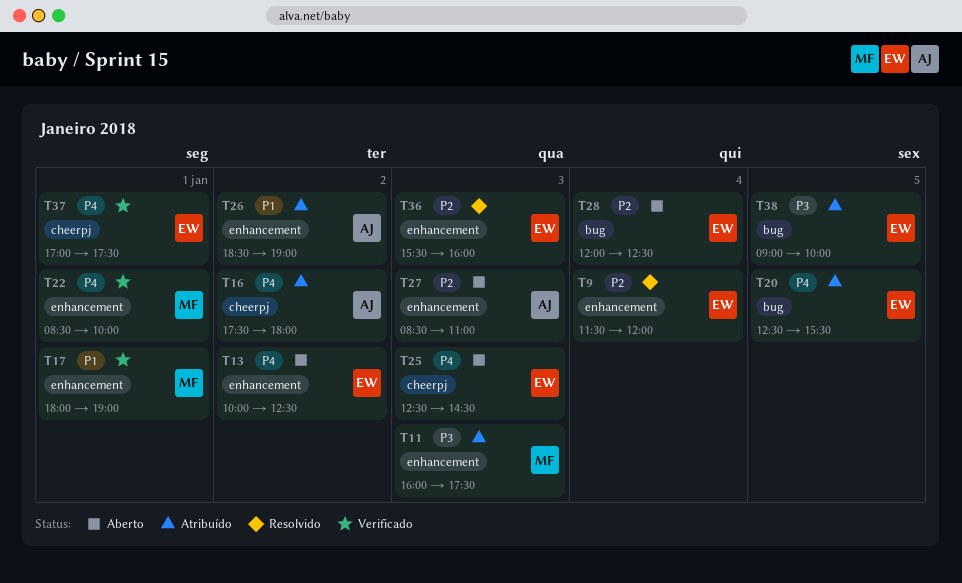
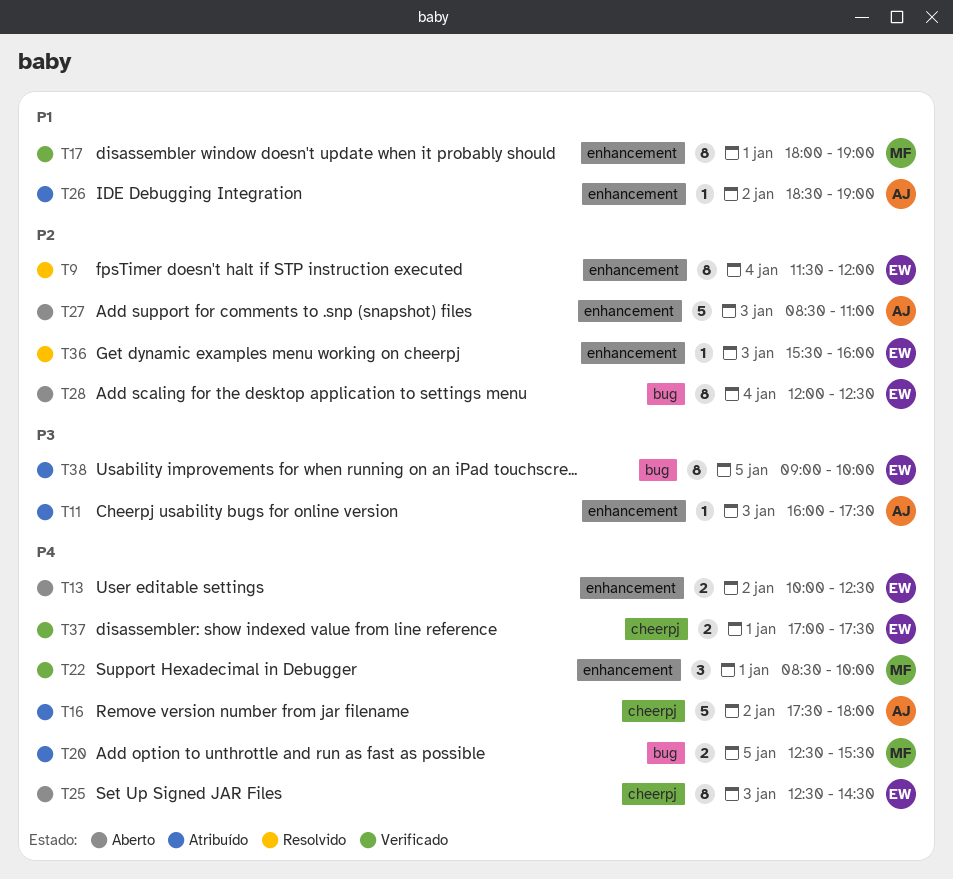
T11, owner: MF -> AJ
T20, owner: EW -> MF

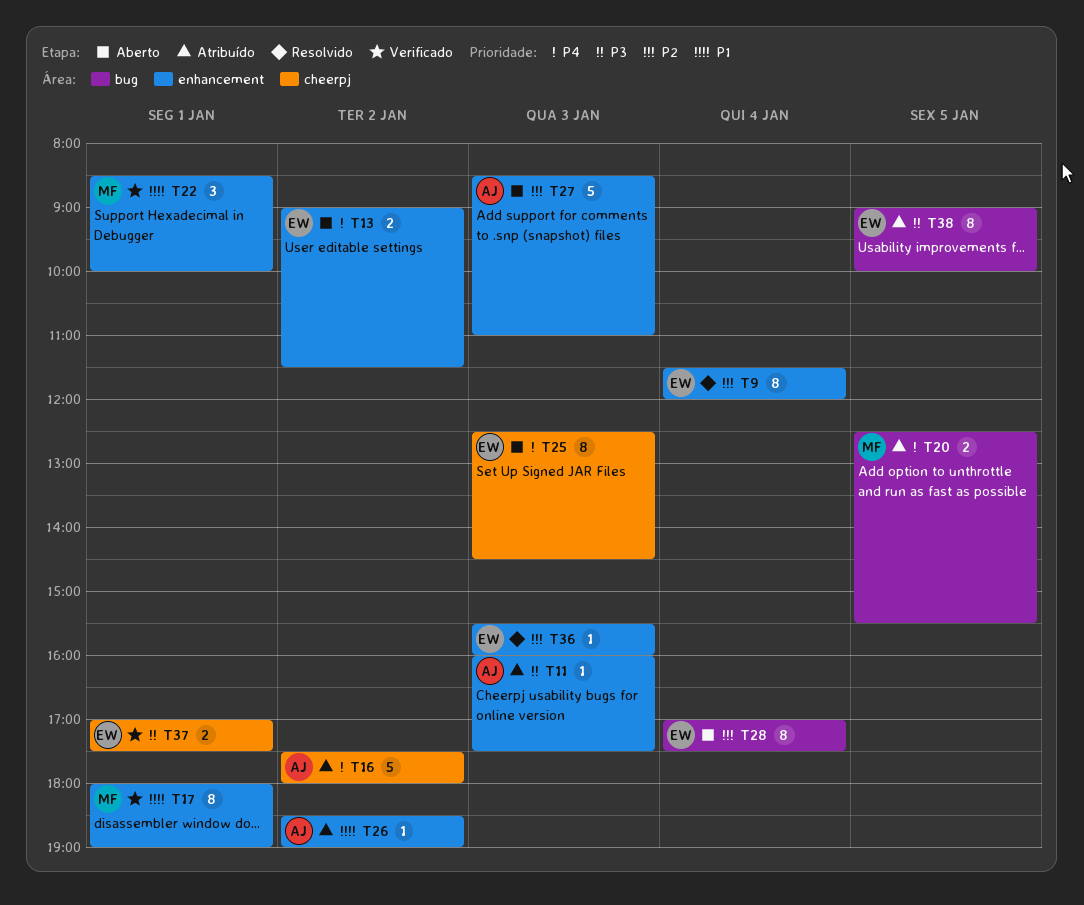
T13, begins: 10:00 -> 09:00
T13, ends: 12:30 -> 11:30
T22, priority: P4 -> P1
T28, begins: 12:00 -> 17:00
T28, ends: 12:30 -> 17:30
T37, priority: P4 -> P3

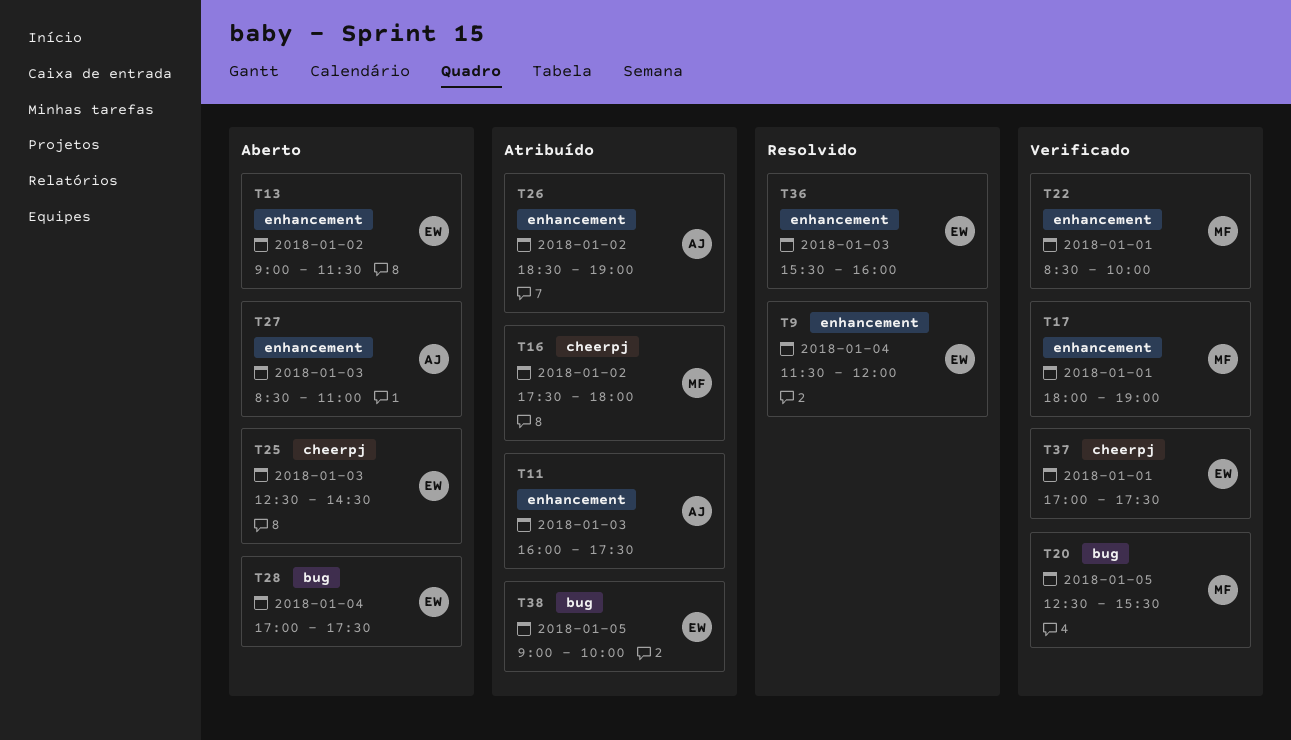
T16, owner: AJ -> MF
T20, status: Atribuído -> Verificado

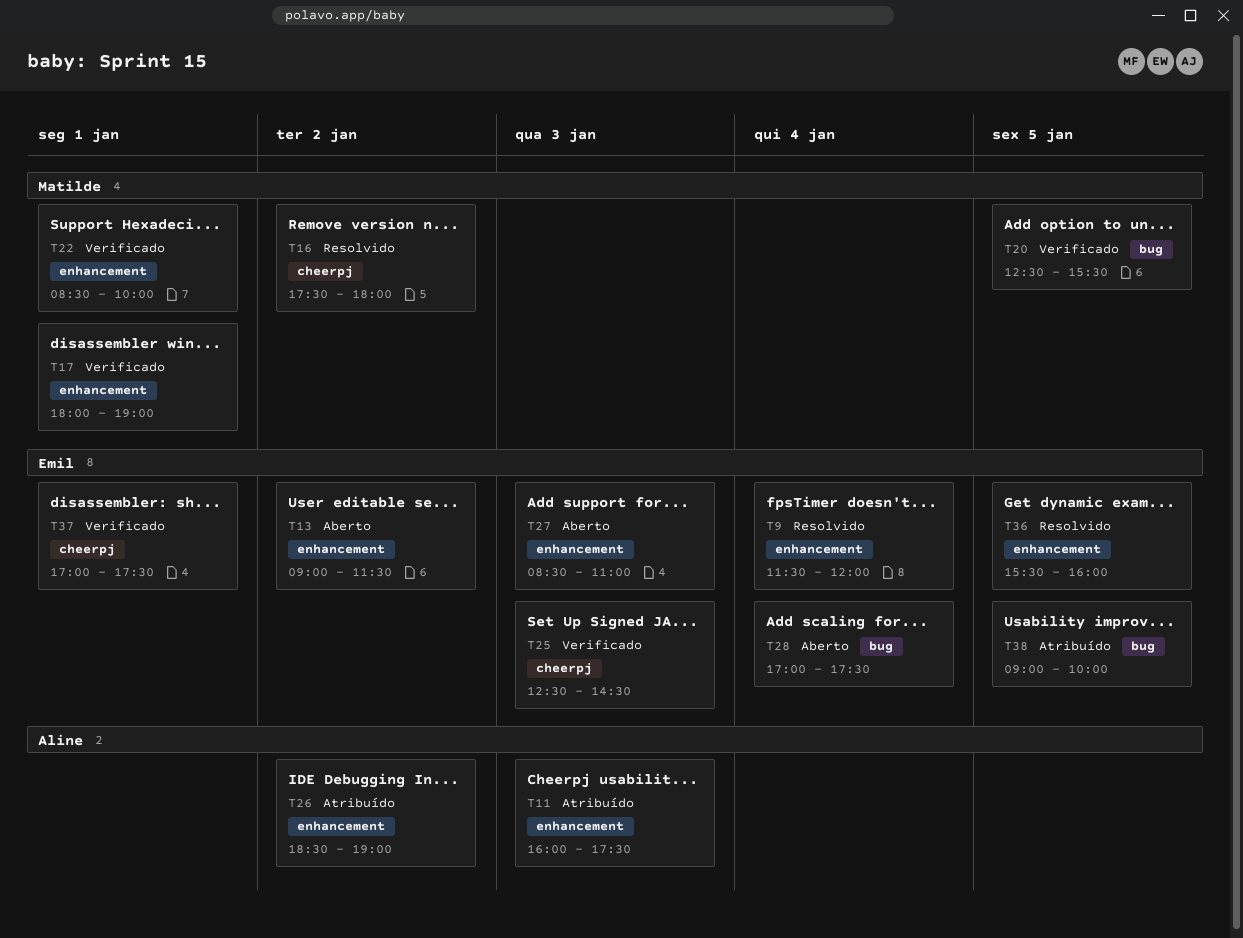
T16, status: Atribuído -> Resolvido
T25, status: Aberto -> Verificado
T27, owner: Aline -> Emil
T36, day: Jan 3 -> Jan 5

